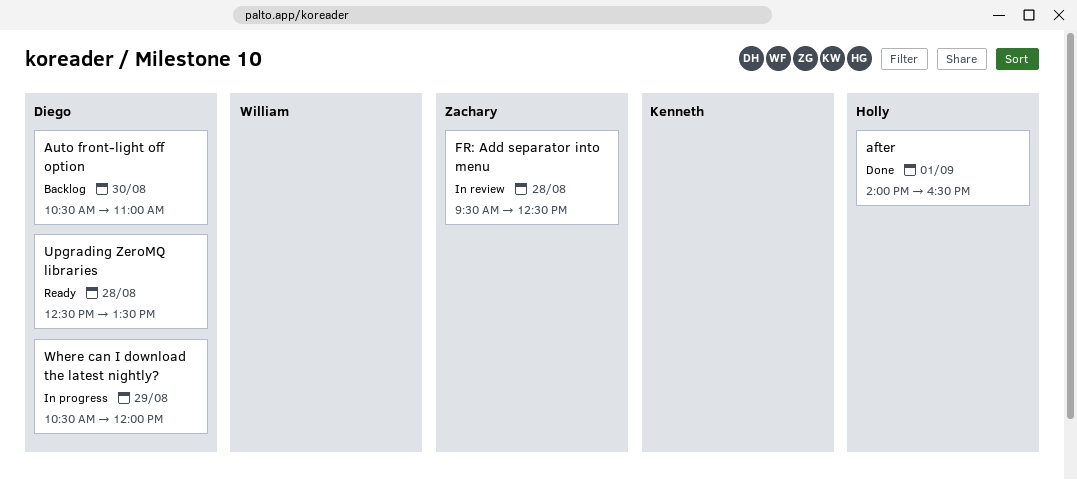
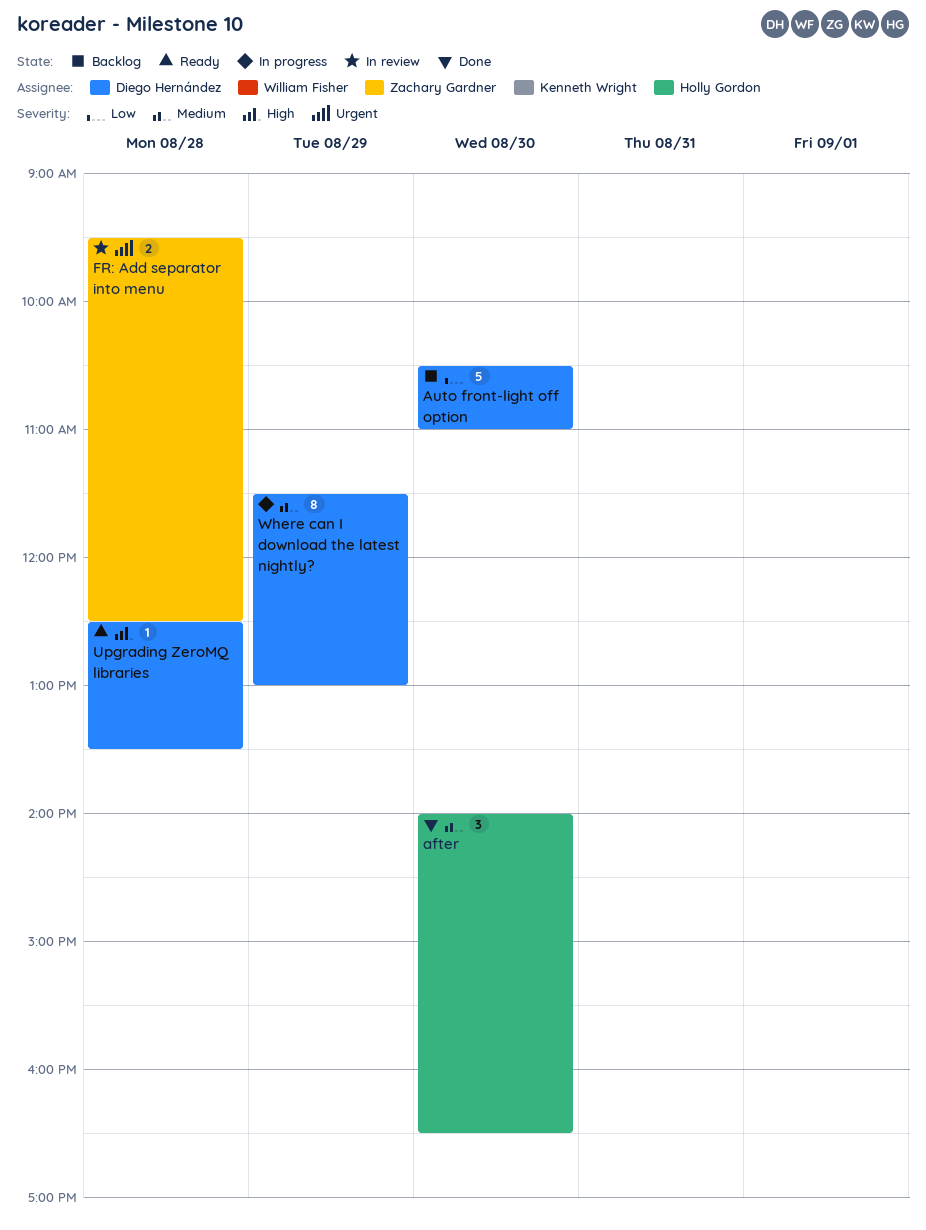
after, day: Sep 1 -> Aug 30
Where can I download the latest nightly?, begins: 10:30 -> 11:30
Where can I download the latest nightly?, ends: 12:00 -> 13:00

